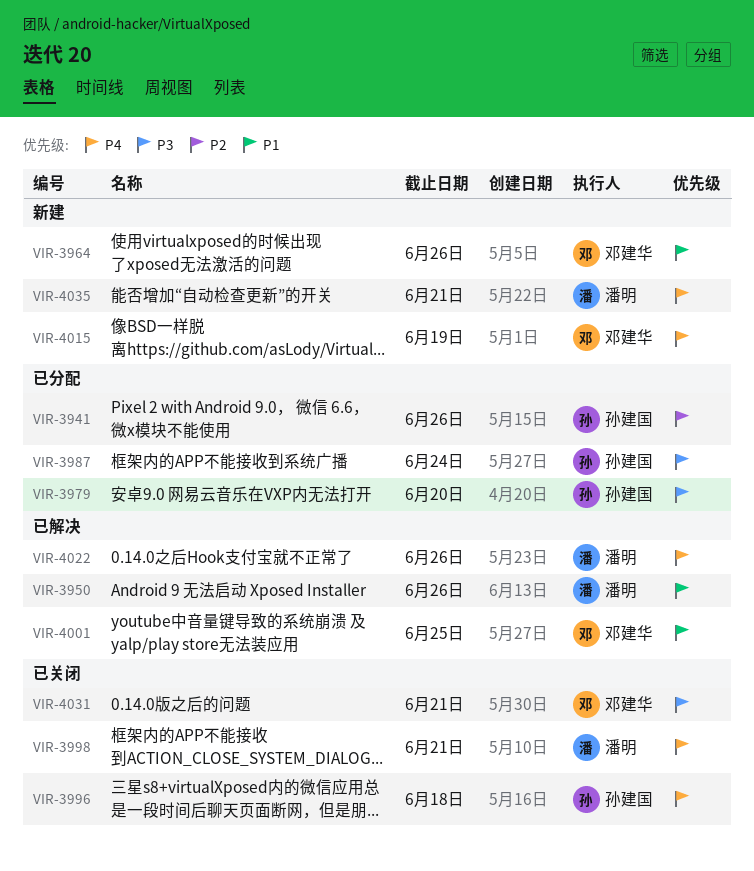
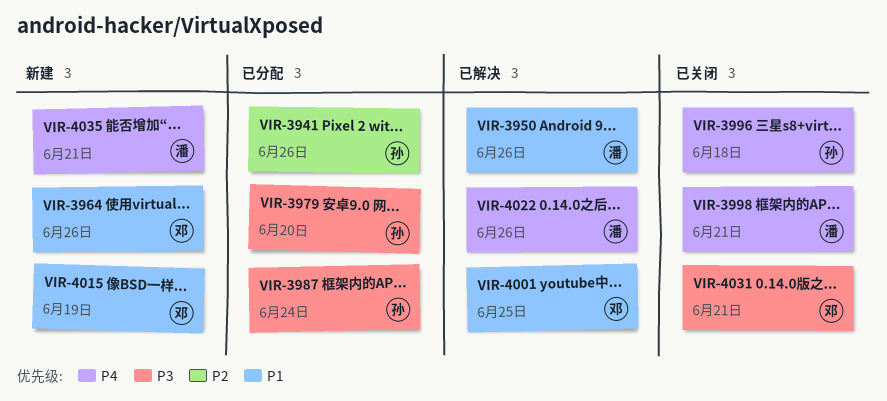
VIR-4015, priority: P4 -> P1

